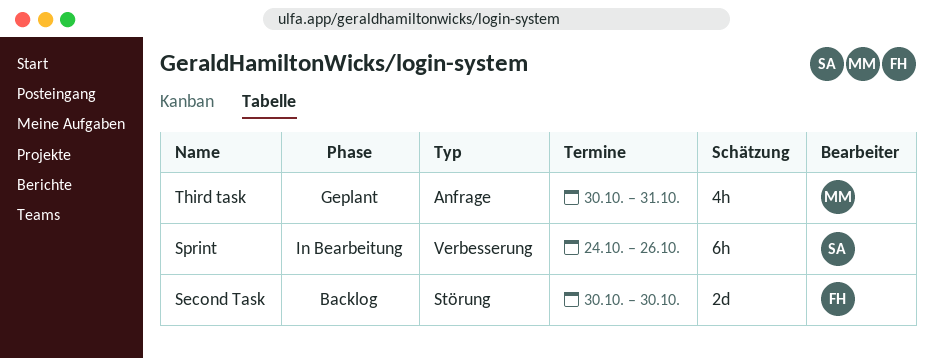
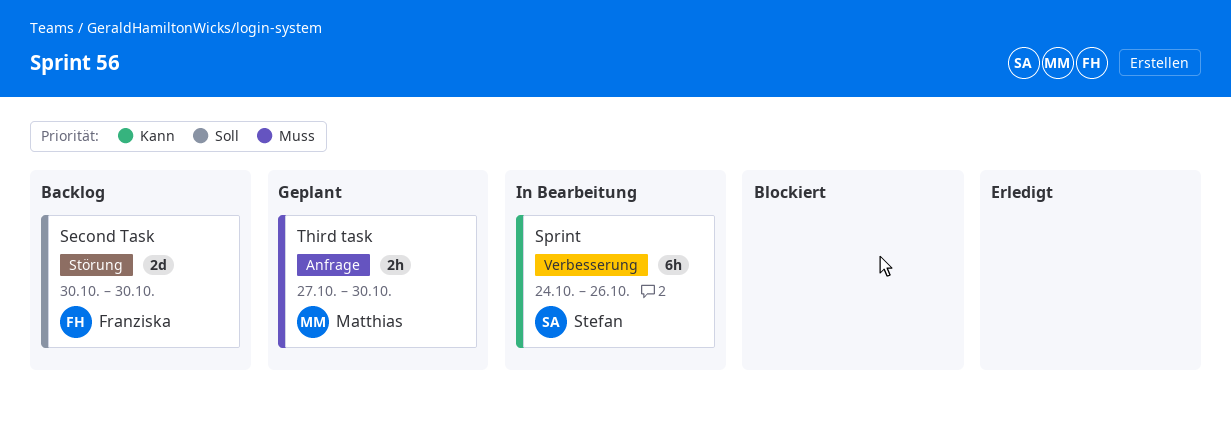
Third task, estimate: 4h -> 2h
Third task, start: Oct 30 -> Oct 27
Third task, due: Oct 31 -> Oct 30

